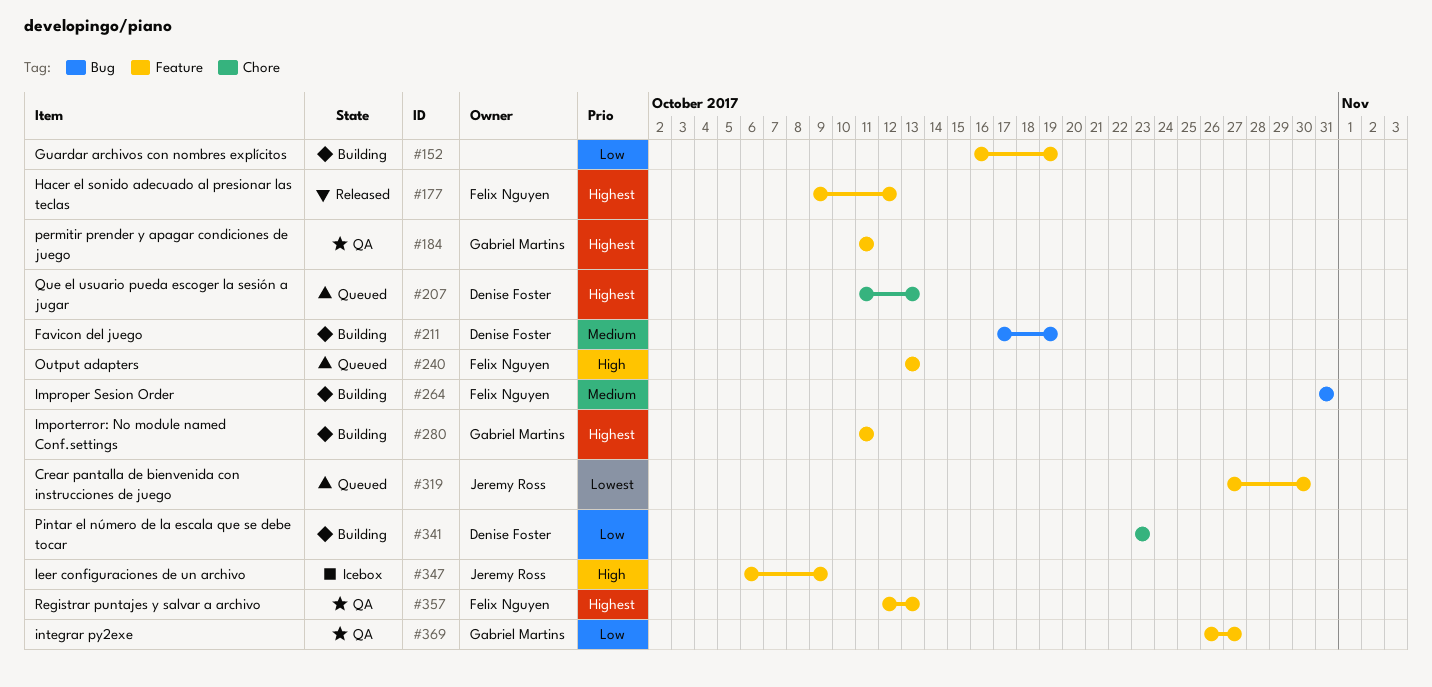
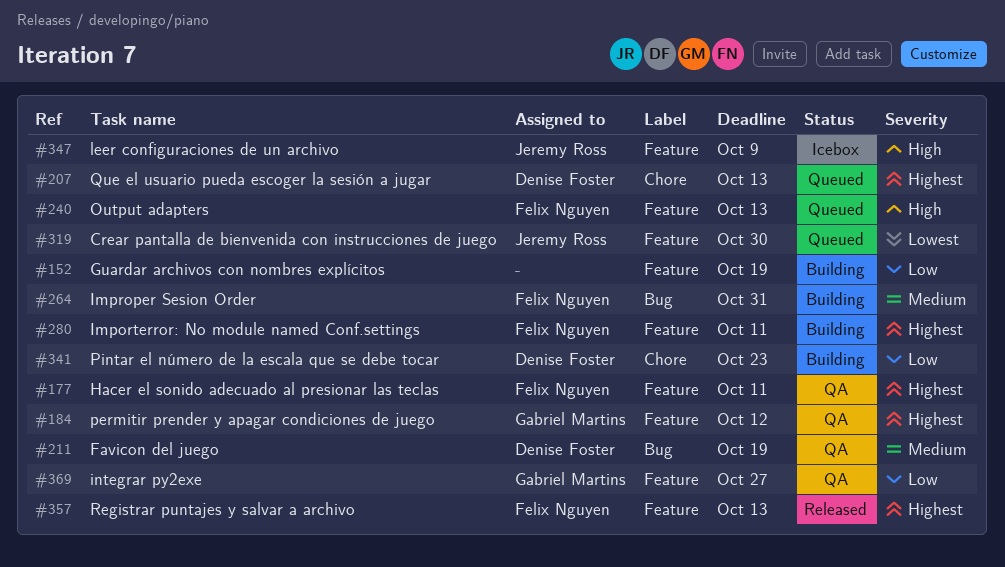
#177, status: Released -> QA
#177, due: Oct 12 -> Oct 11
#184, due: Oct 11 -> Oct 12
#211, status: Building -> QA
#280, owner: Gabriel Martins -> Felix Nguyen
#357, status: QA -> Released

